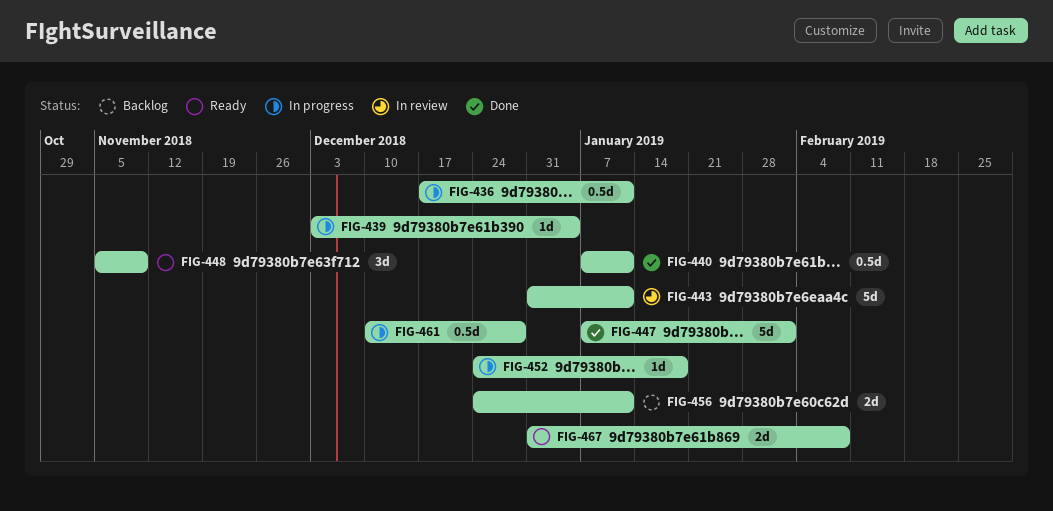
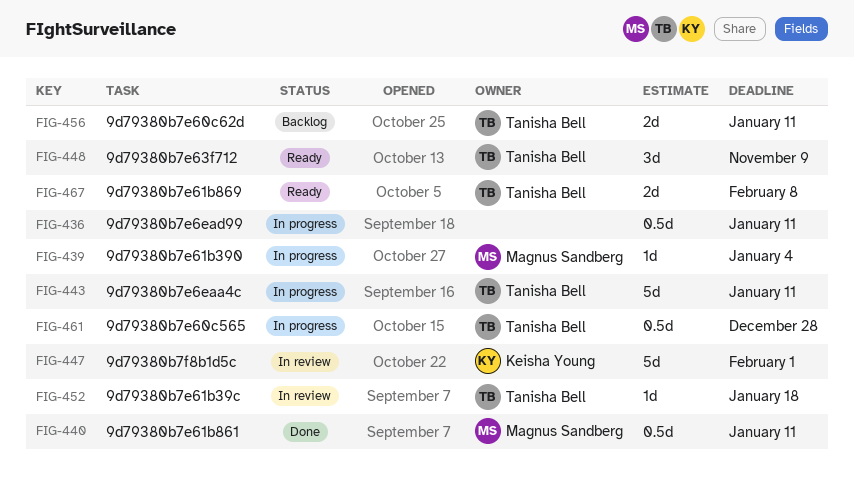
FIG-443, status: In review -> In progress
FIG-447, status: Done -> In review
FIG-452, status: In progress -> In review

